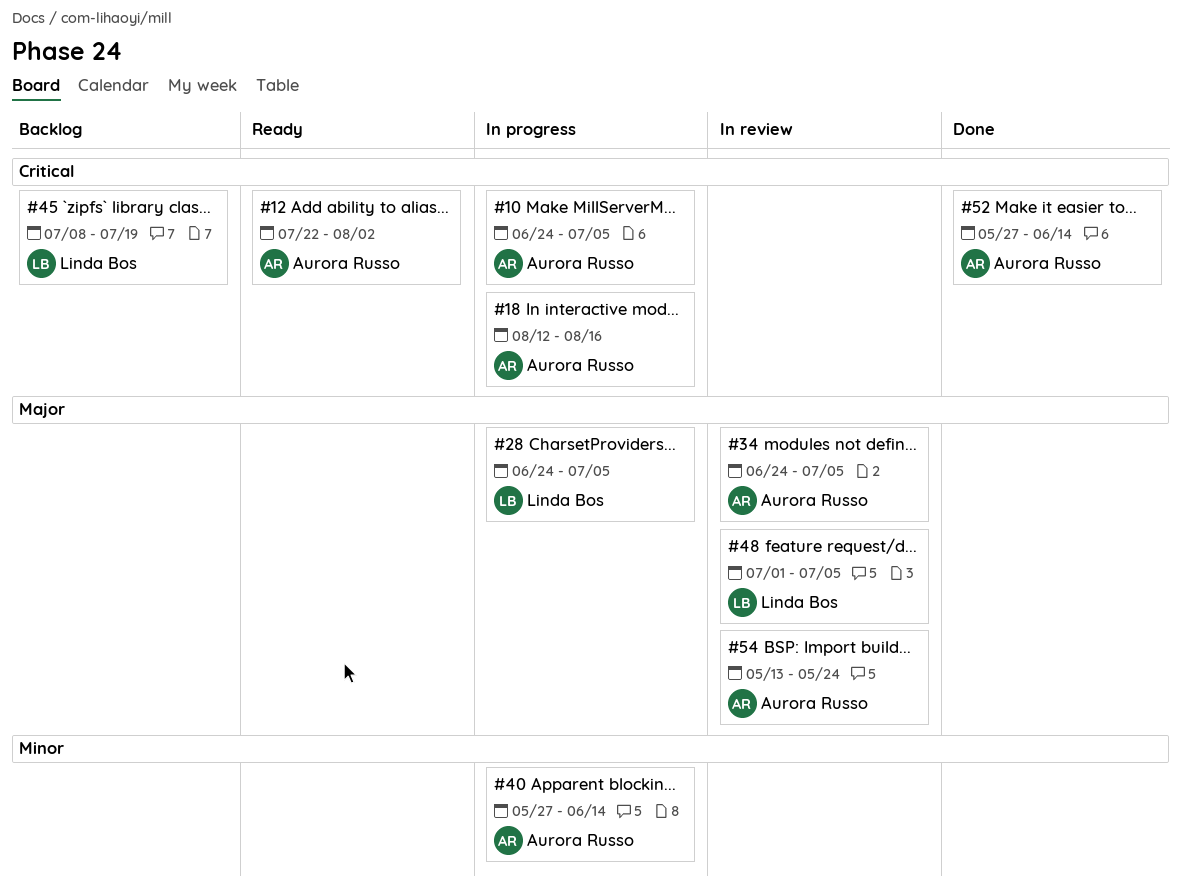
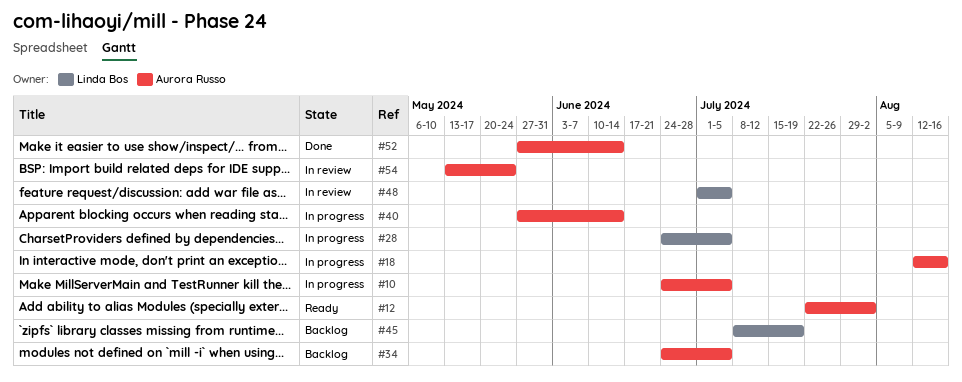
#34, status: In review -> Backlog

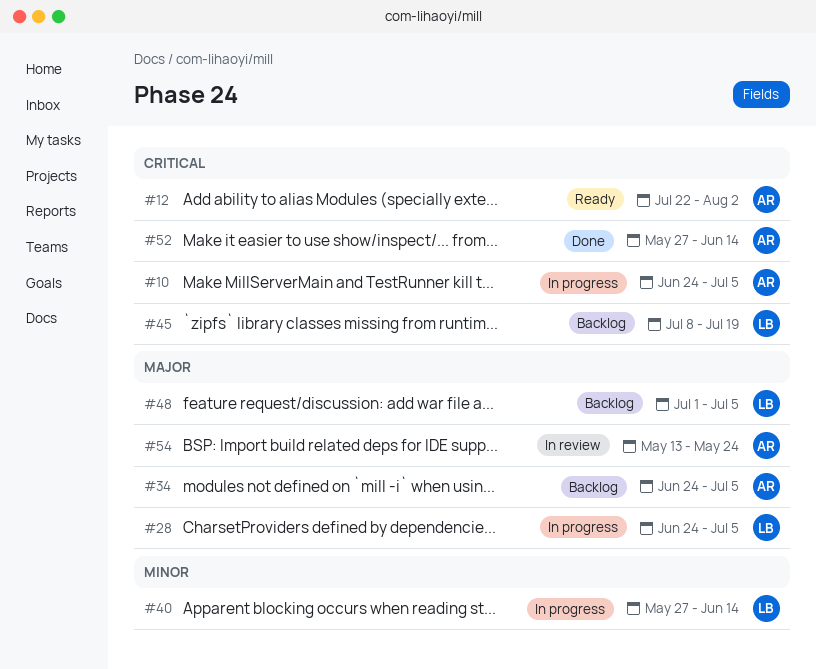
#18: present -> none
#40, owner: Aurora Russo -> Linda Bos
#48, status: In review -> Backlog

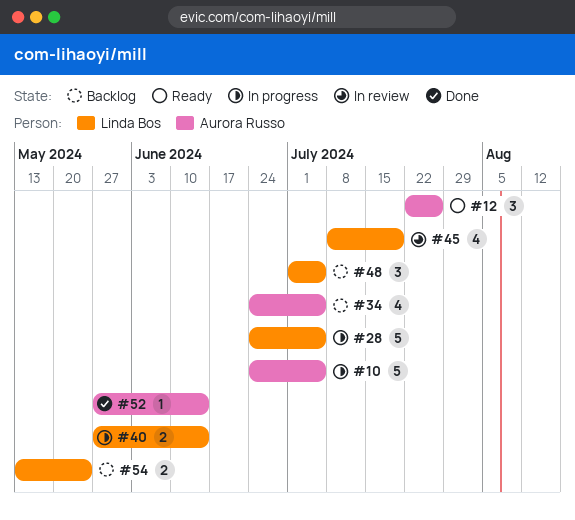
#12, due: Aug 2 -> Jul 26
#45, status: Backlog -> In review
#54, status: In review -> Backlog
#54, owner: Aurora Russo -> Linda Bos

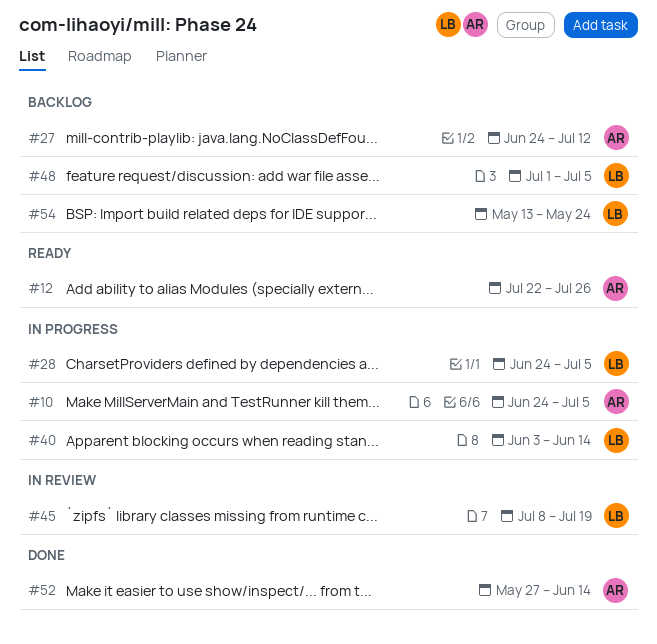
#27: none -> present
#34: present -> none
#40, start: May 27 -> Jun 3

